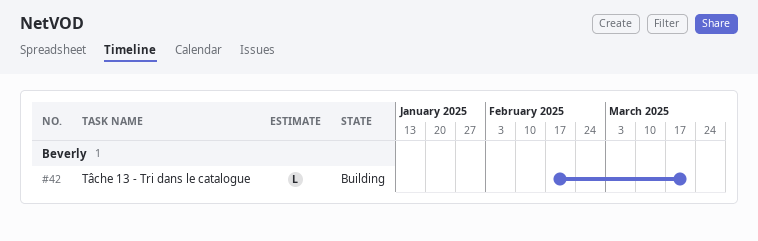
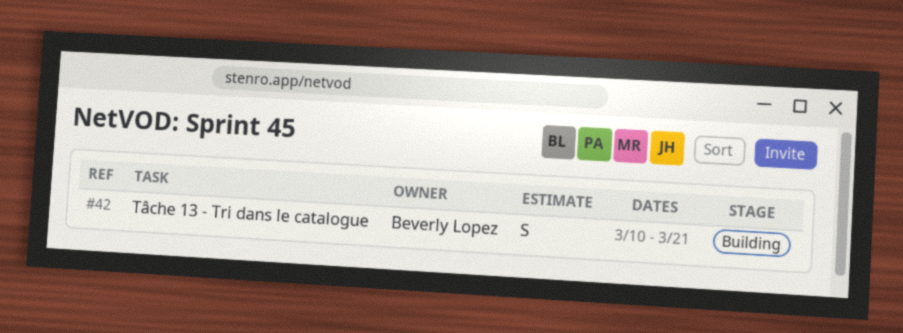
#42, estimate: L -> S
#42, start: Feb 17 -> Mar 10

